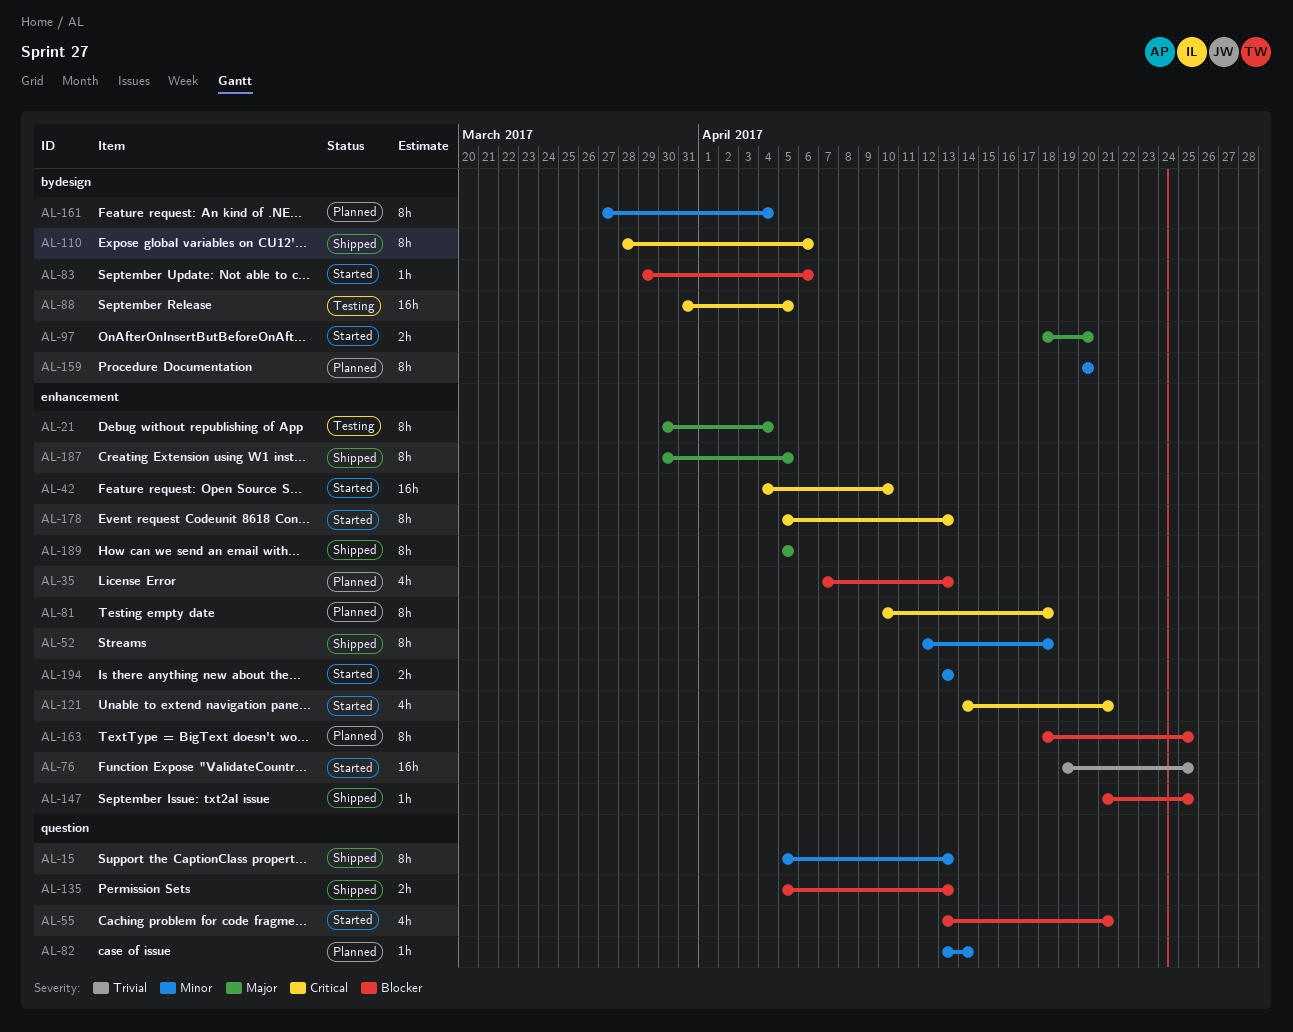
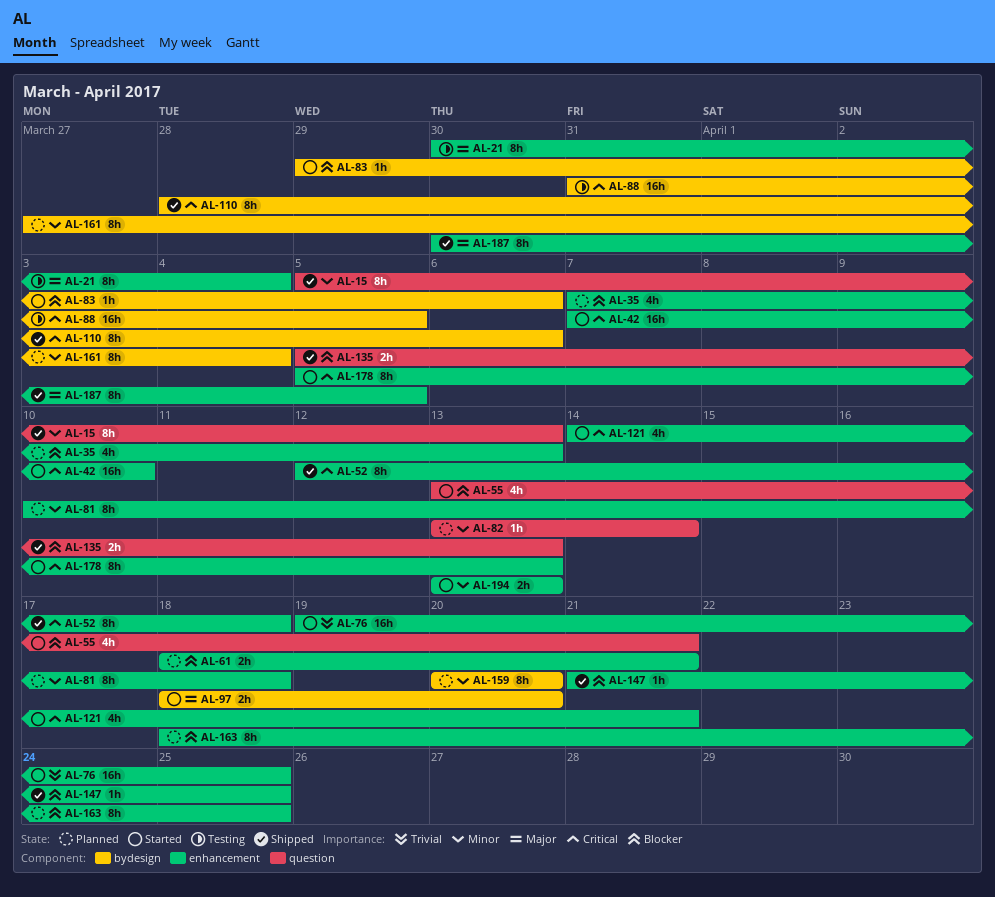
AL-42, start: Apr 4 -> Apr 7
AL-52, priority: Minor -> Critical
AL-61: none -> present
AL-81, priority: Critical -> Minor
AL-189: present -> none

